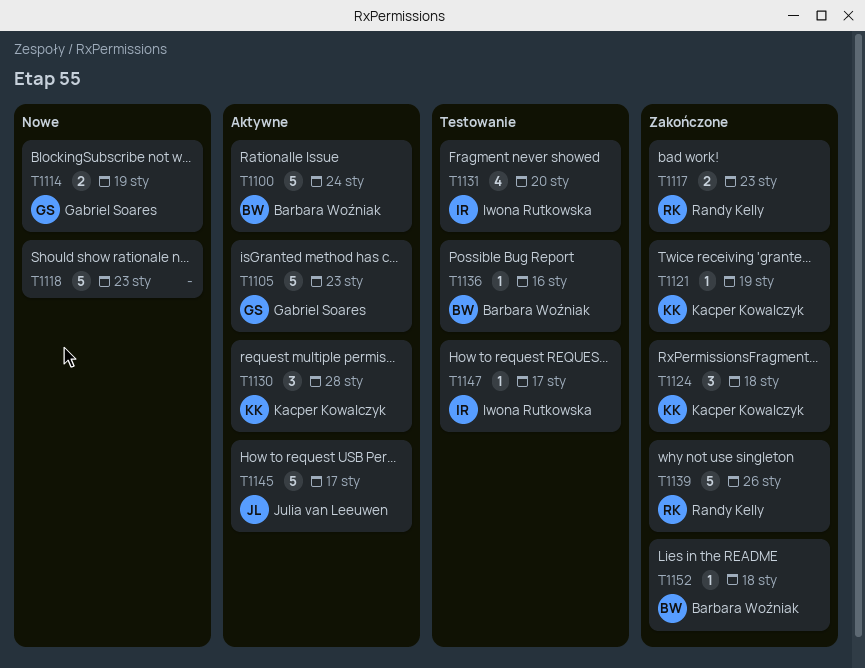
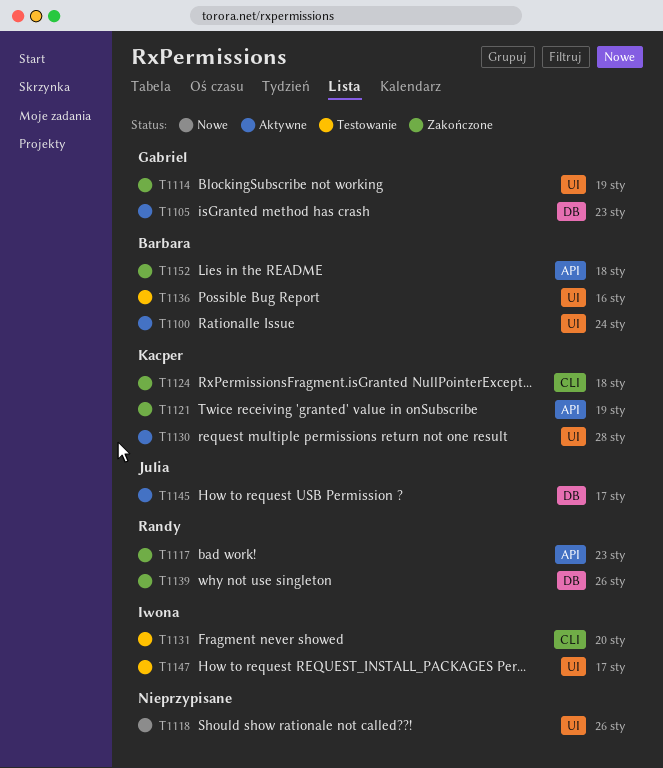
T1114, status: Nowe -> Zakończone
T1118, due: Jan 23 -> Jan 26

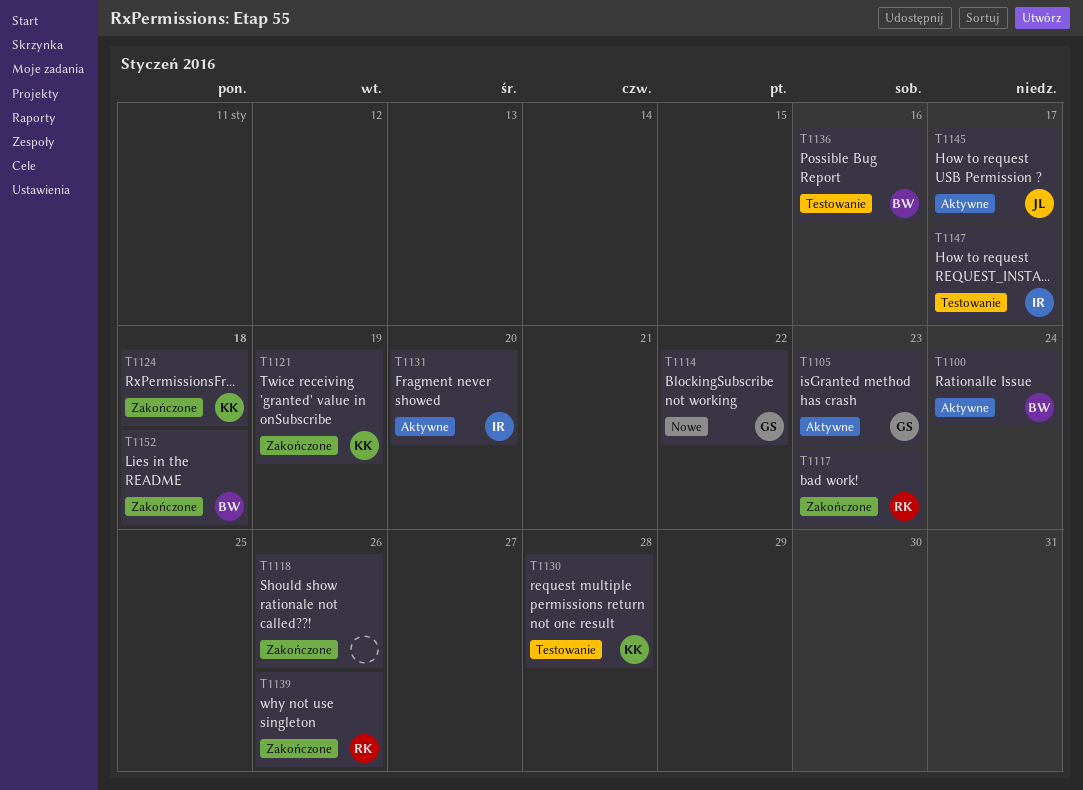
T1114, status: Zakończone -> Nowe
T1114, due: Jan 19 -> Jan 22
T1118, status: Nowe -> Zakończone
T1130, status: Aktywne -> Testowanie
T1131, status: Testowanie -> Aktywne

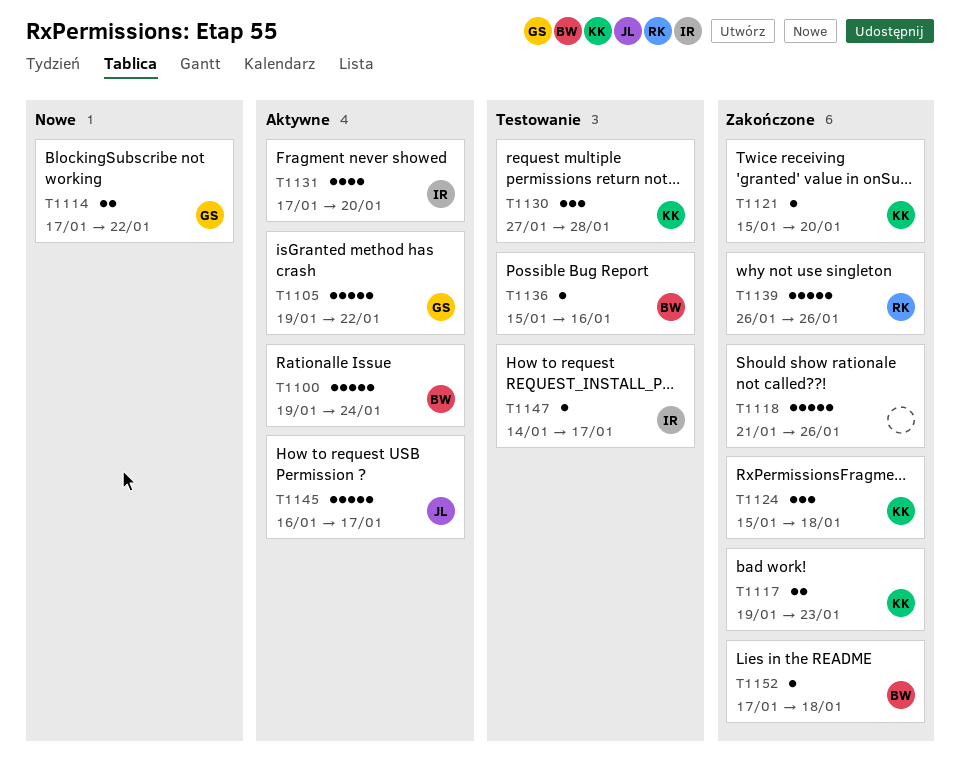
T1105, due: Jan 23 -> Jan 22
T1117, owner: RK -> KK
T1121, due: Jan 19 -> Jan 20

